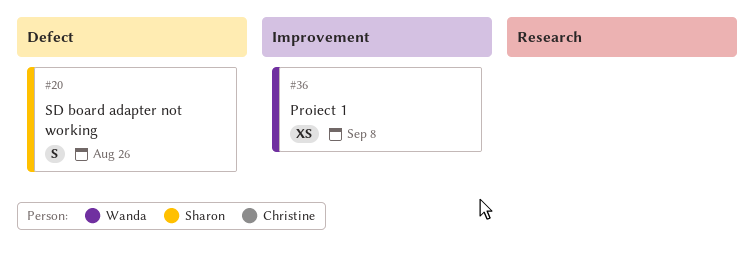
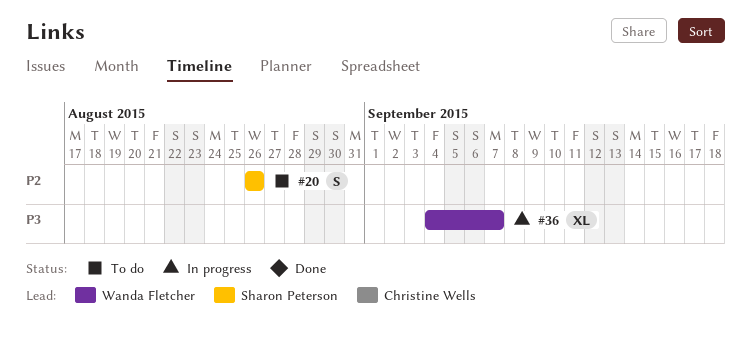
#36, estimate: XS -> XL
#36, due: Sep 8 -> Sep 7

